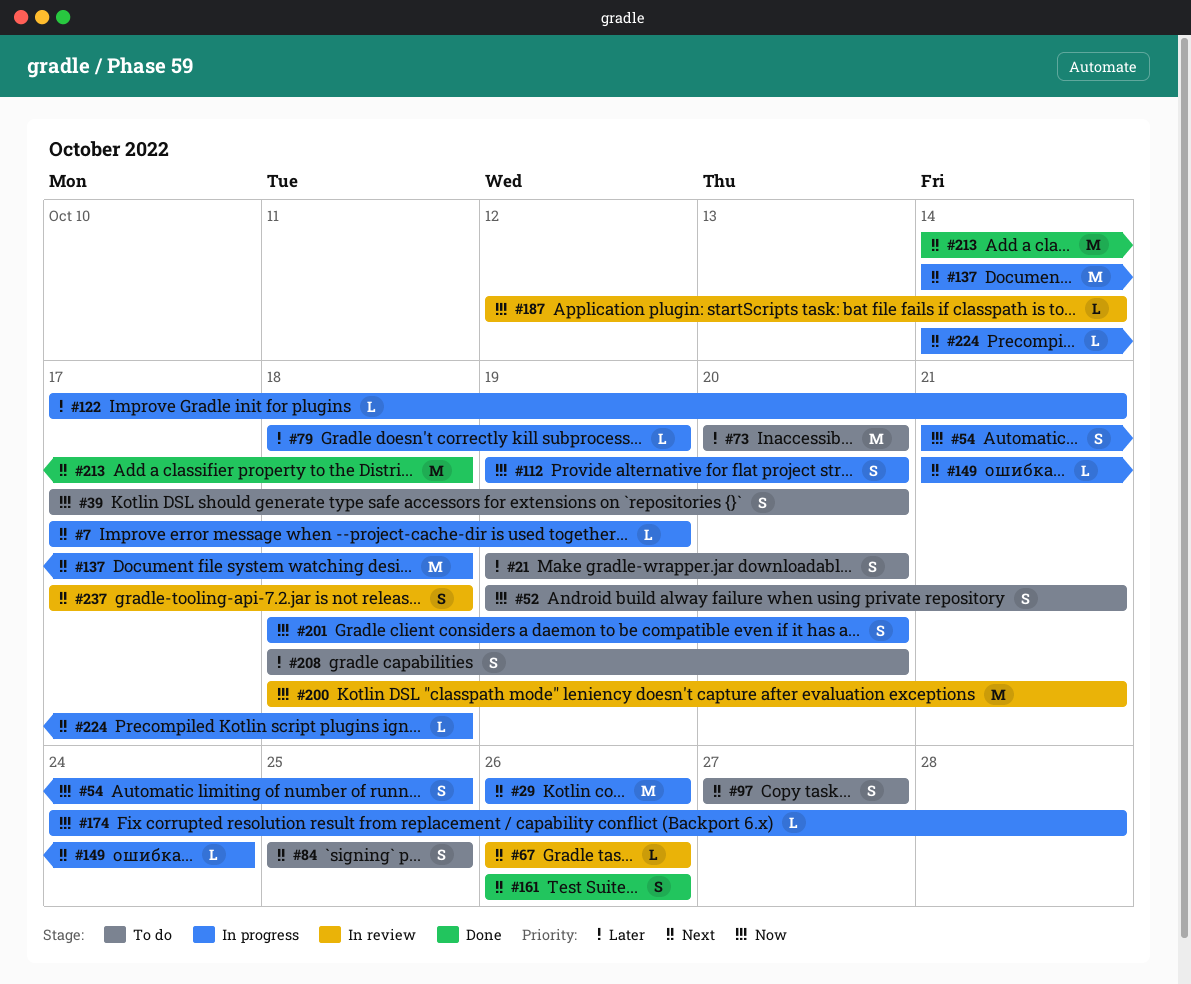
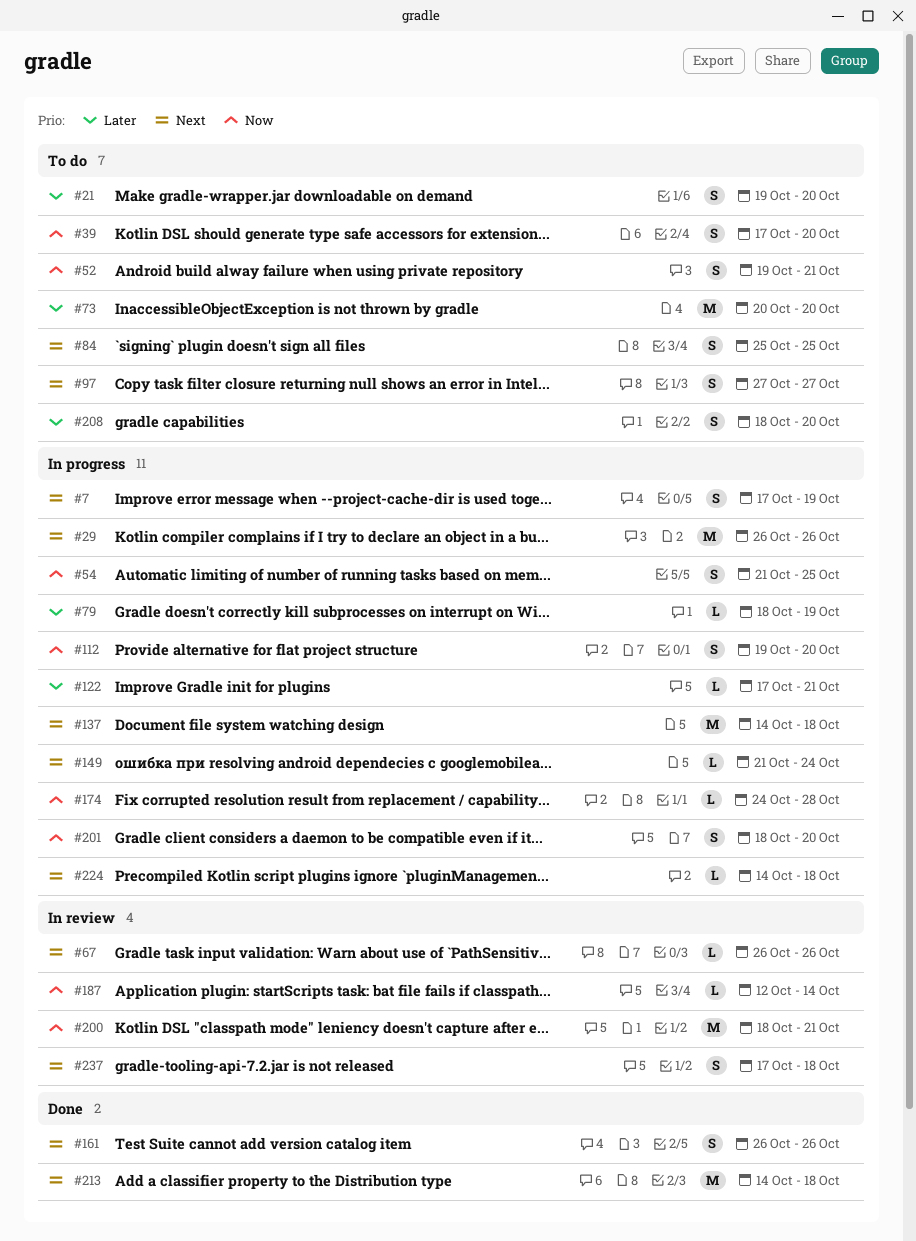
#7, estimate: L -> S

